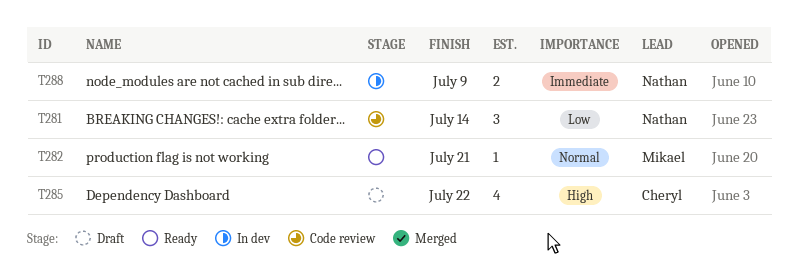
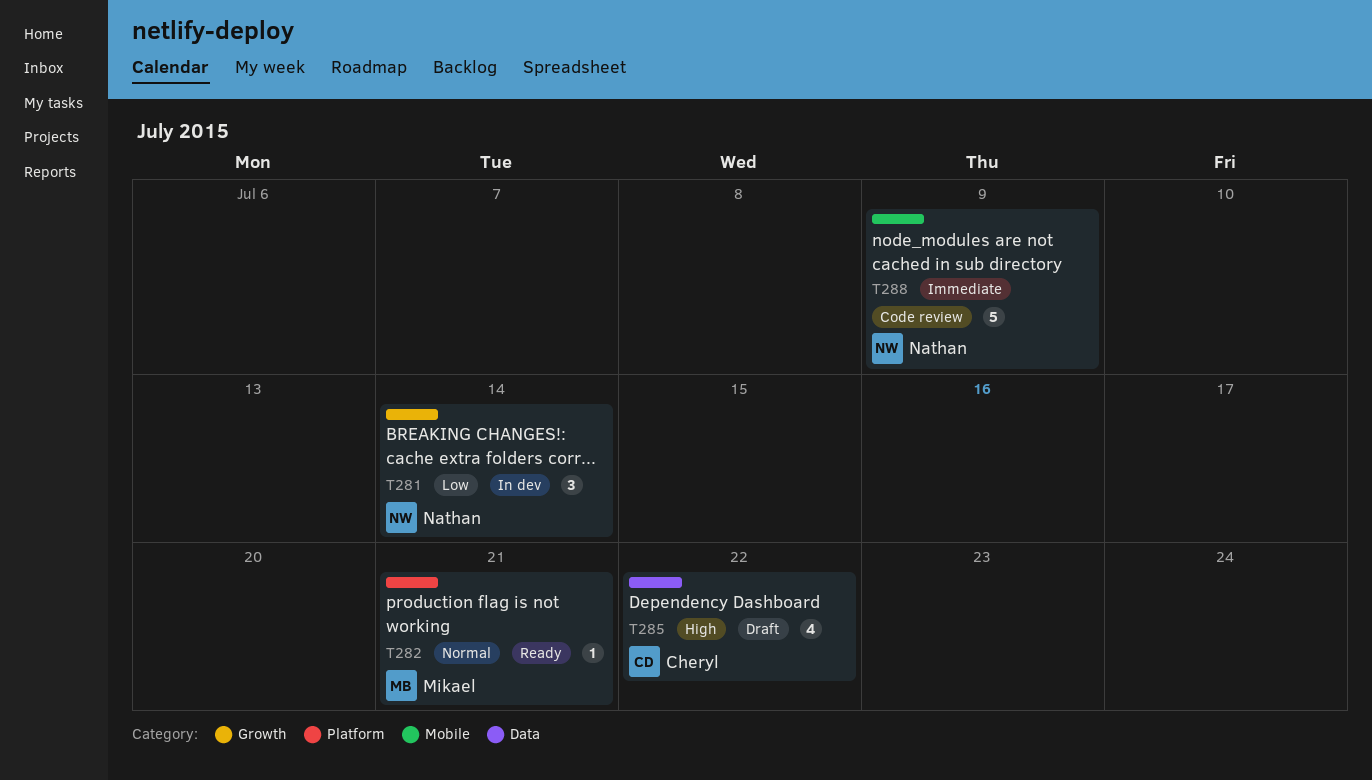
T281, status: Code review -> In dev
T288, status: In dev -> Code review
T288, estimate: 2 -> 5

